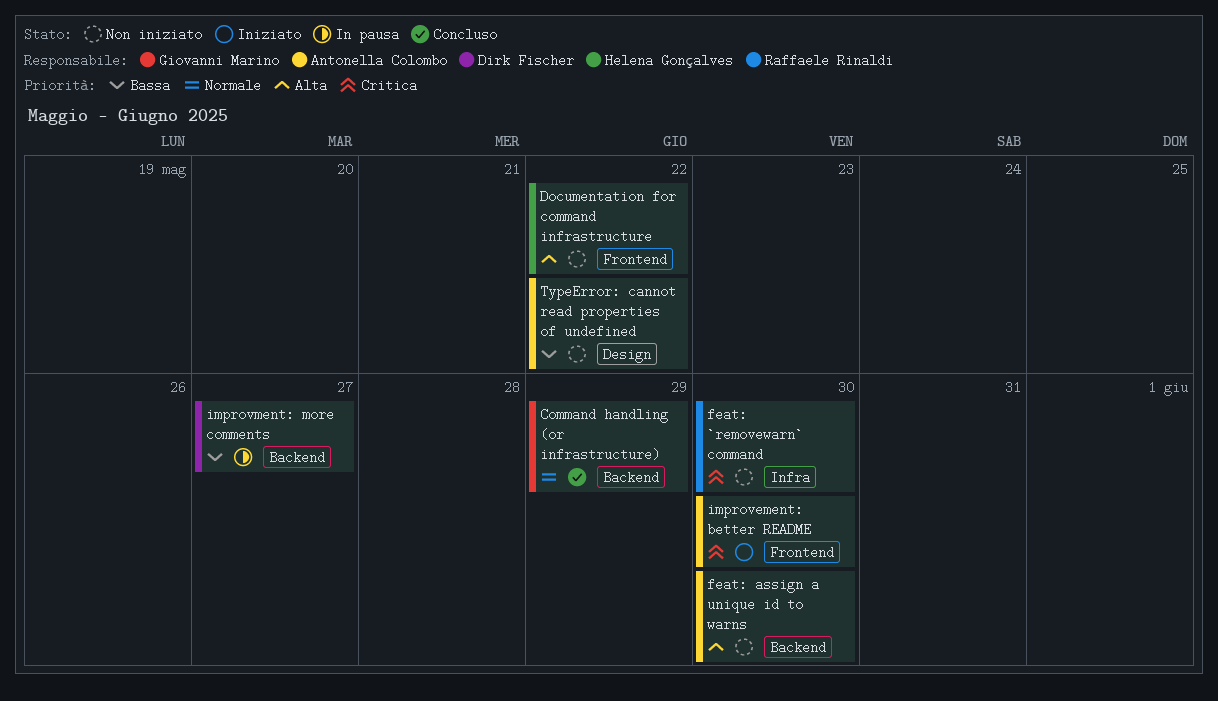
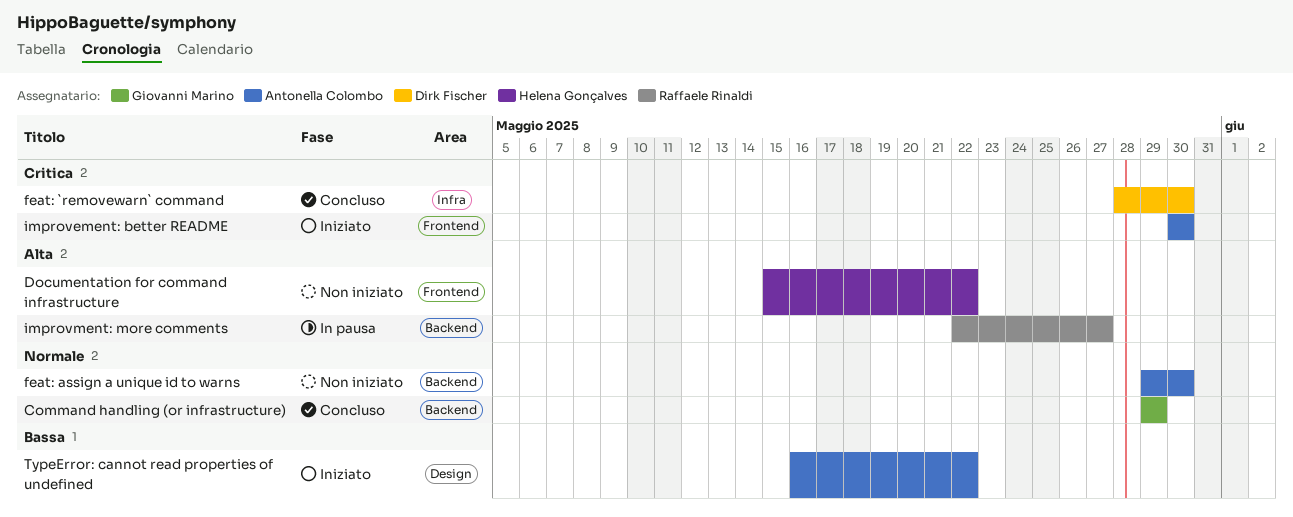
feat: `removewarn` command, status: Non iniziato -> Concluso
feat: `removewarn` command, owner: Raffaele Rinaldi -> Dirk Fischer
feat: assign a unique id to warns, priority: Alta -> Normale
improvment: more comments, owner: Dirk Fischer -> Raffaele Rinaldi
improvment: more comments, priority: Bassa -> Alta
TypeError: cannot read properties of undefined, status: Non iniziato -> Iniziato

